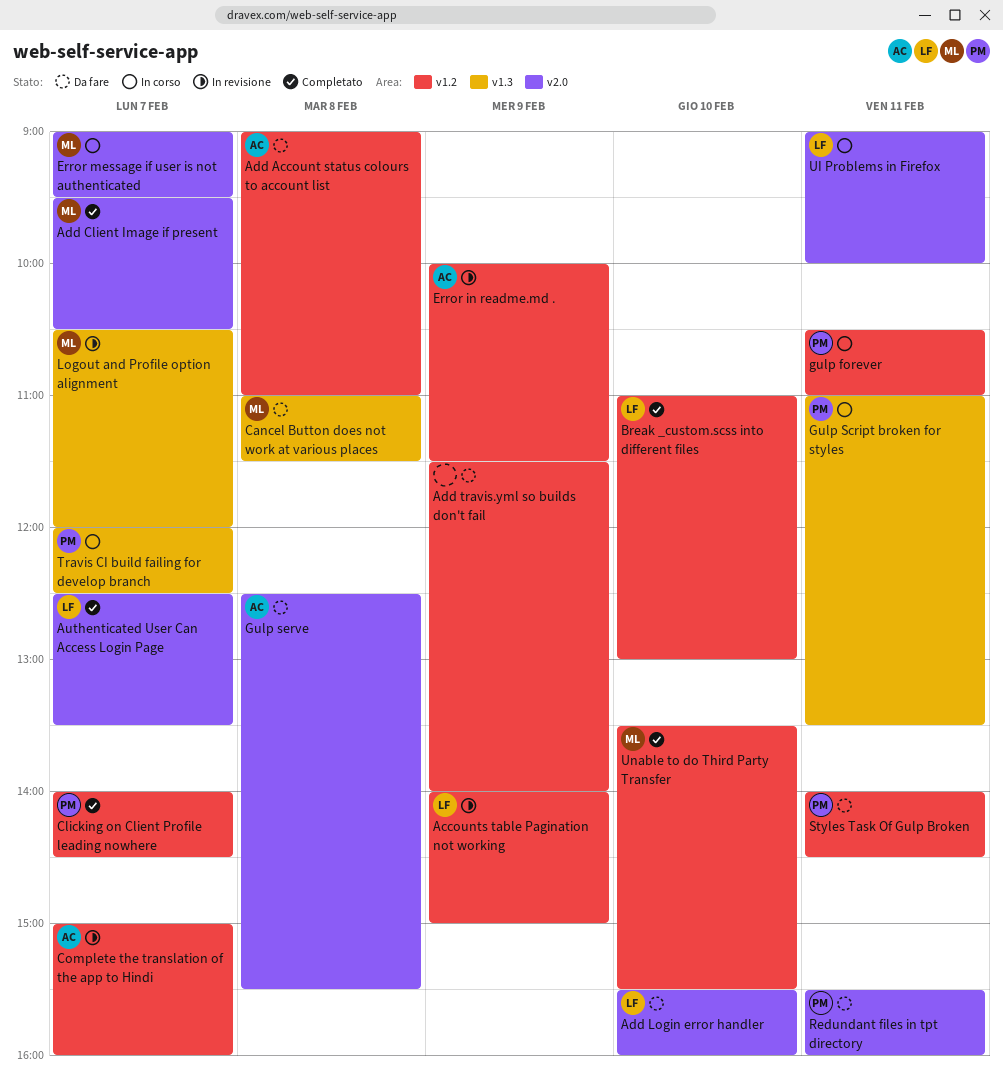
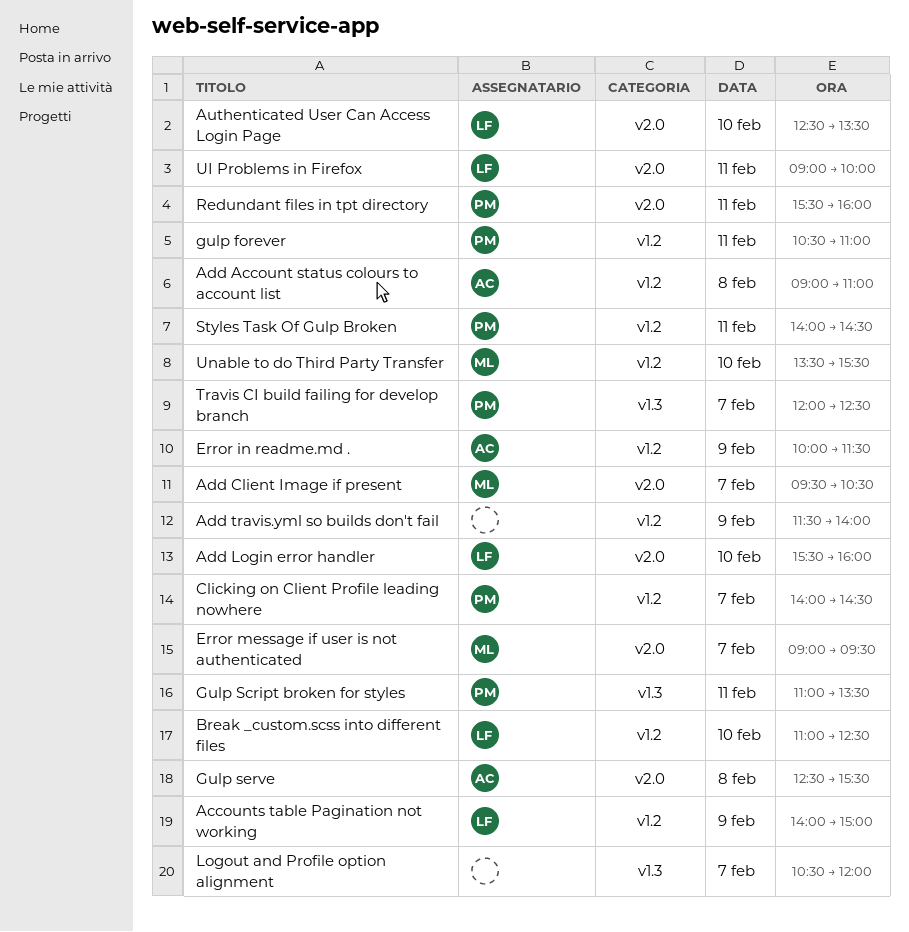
Authenticated User Can Access Login Page, day: Feb 7 -> Feb 10
Break _custom.scss into different files, ends: 13:00 -> 12:30
Cancel Button does not work at various places: present -> none
Complete the translation of the app to Hindi: present -> none
Logout and Profile option alignment, owner: ML -> none

